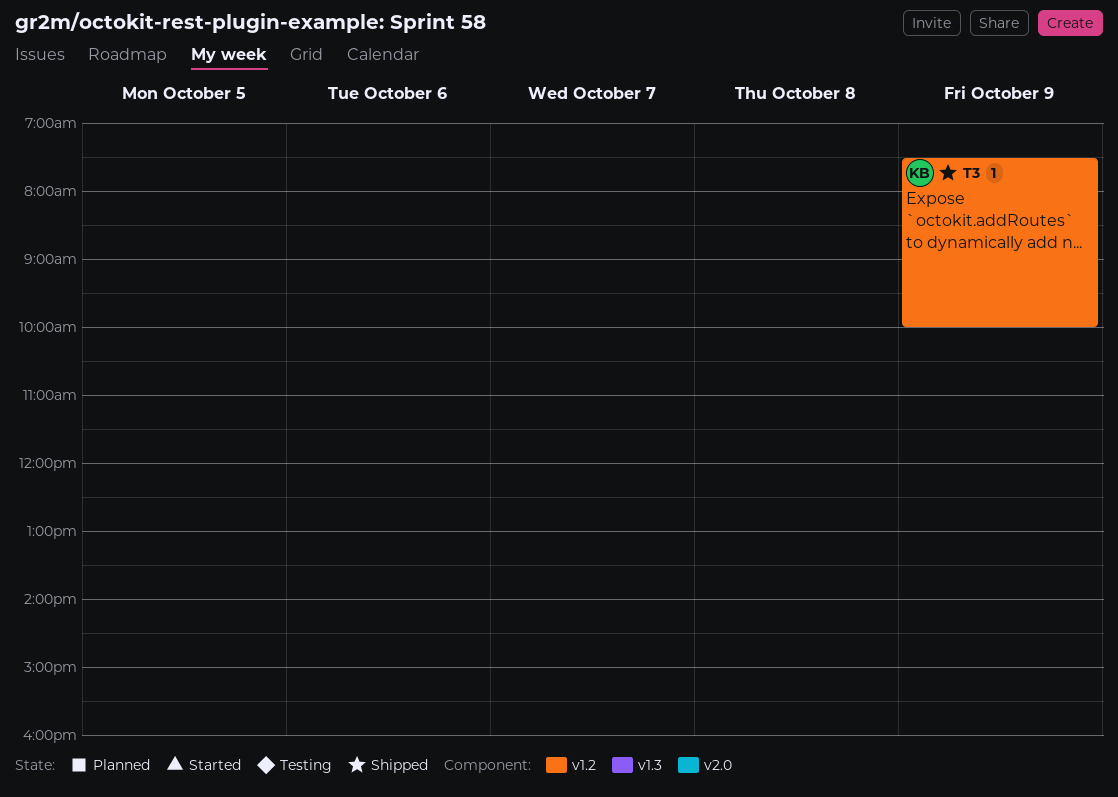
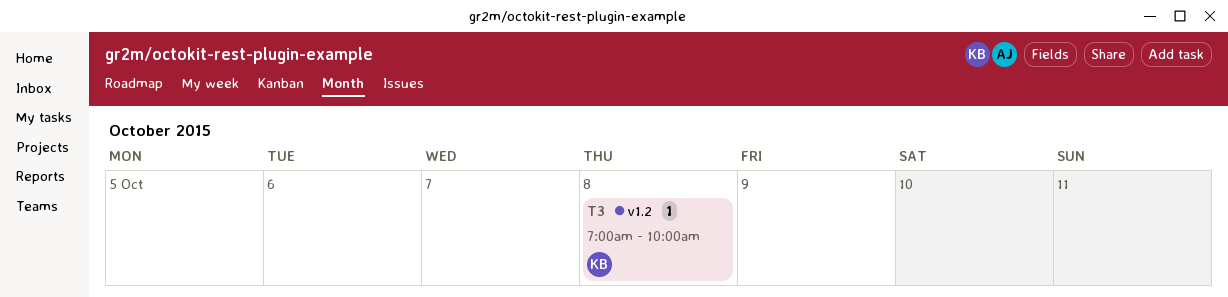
T3, day: Oct 9 -> Oct 8
T3, begins: 07:30 -> 07:00

